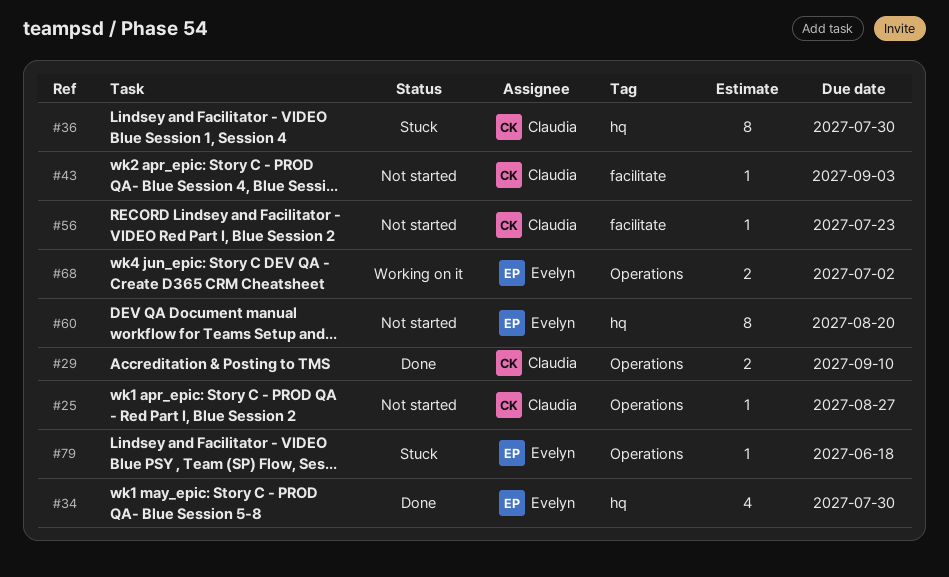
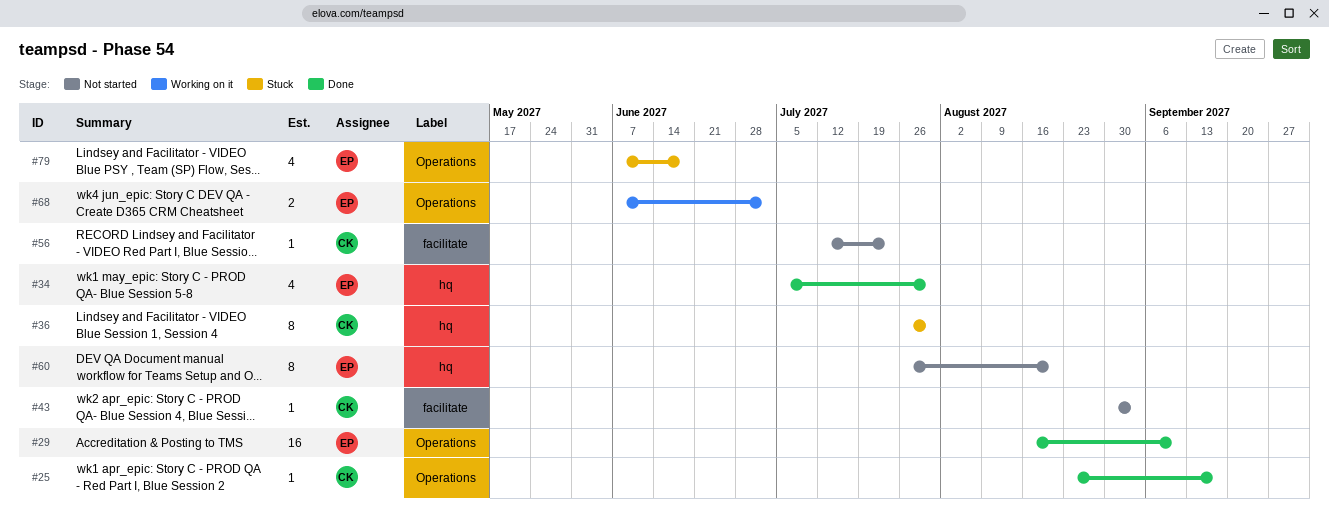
#25, status: Not started -> Done
#25, due: Aug 27 -> Sep 17
#29, owner: Claudia -> Evelyn
#29, estimate: 2 -> 16
#79, estimate: 1 -> 4

